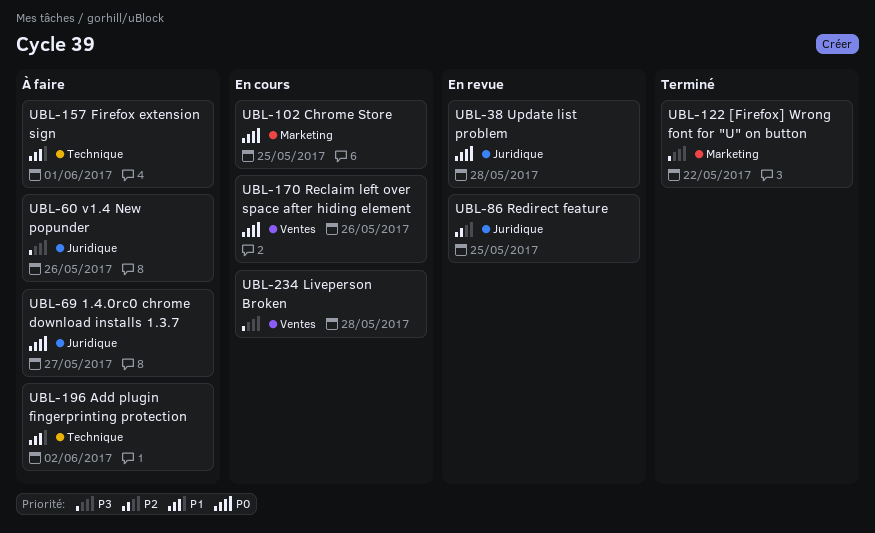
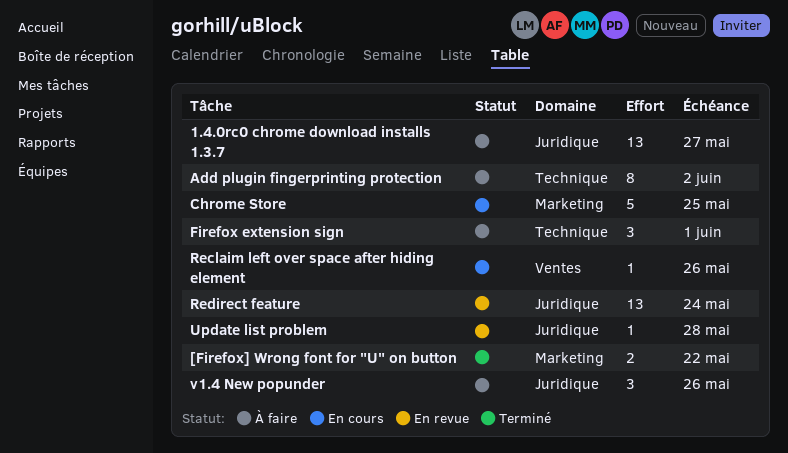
Liveperson Broken: present -> none
Redirect feature, due: May 25 -> May 24

